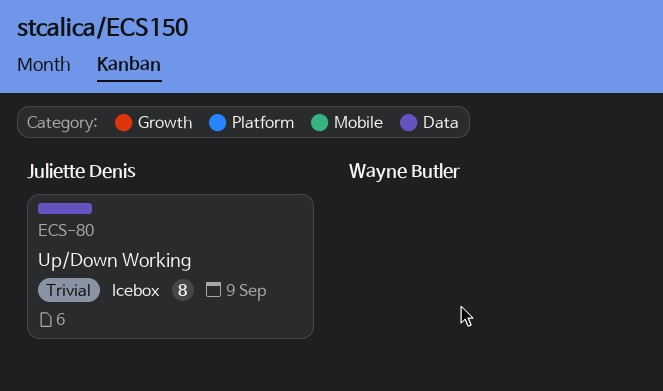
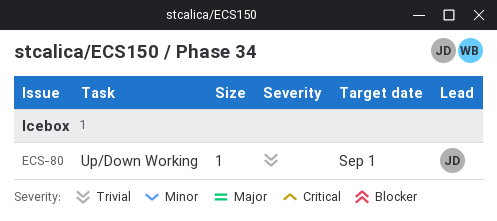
ECS-80, estimate: 8 -> 1
ECS-80, due: Sep 9 -> Sep 1

